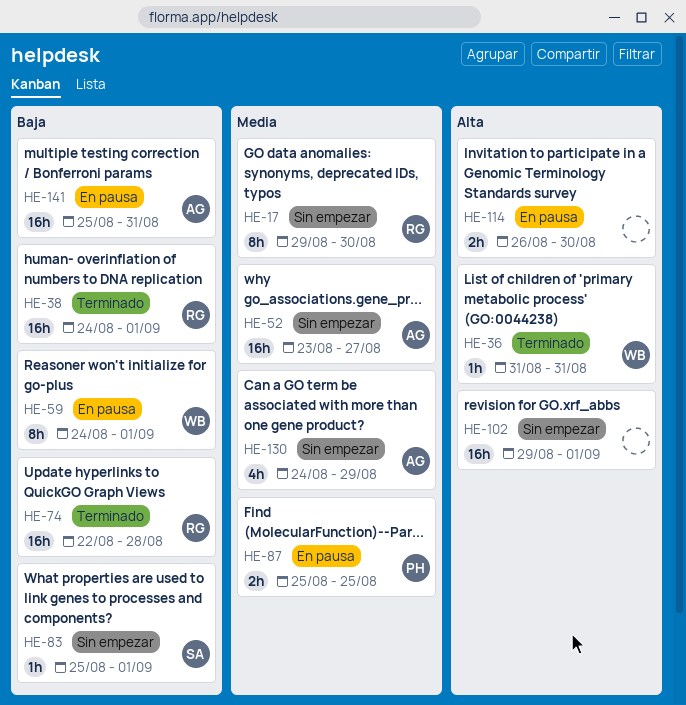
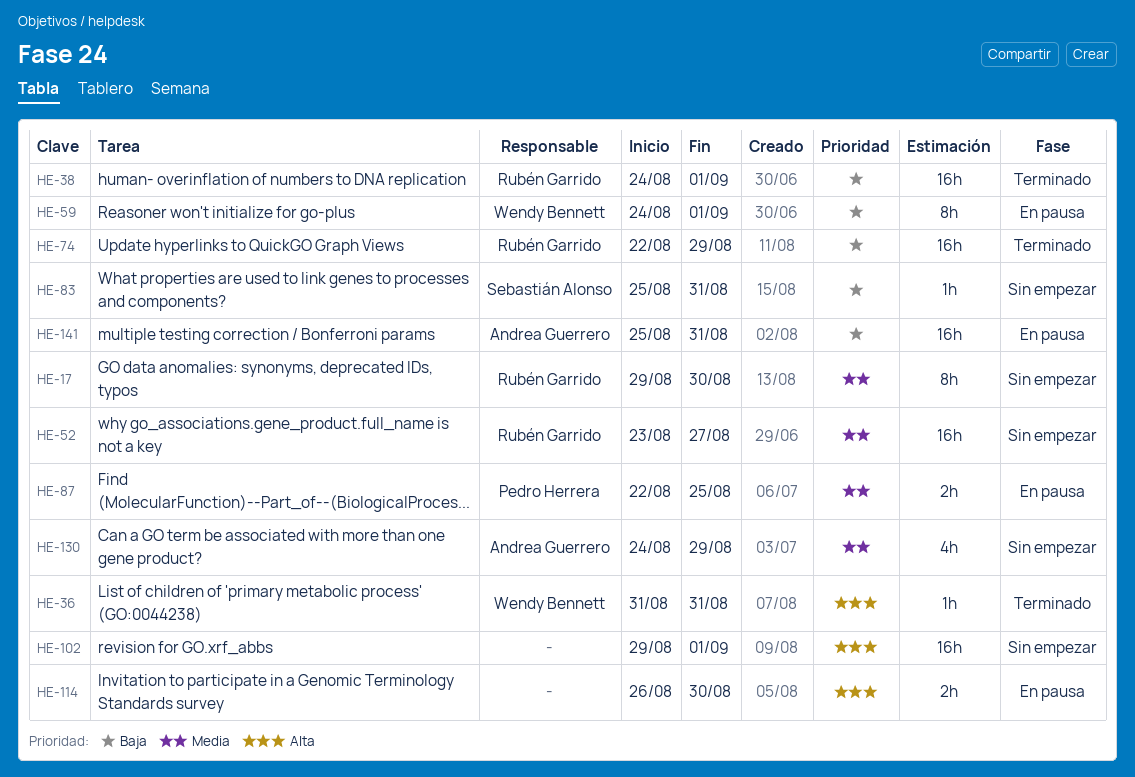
HE-52, owner: Andrea Guerrero -> Rubén Garrido
HE-74, due: Aug 28 -> Aug 29
HE-83, due: Sep 1 -> Aug 31
HE-87, start: Aug 25 -> Aug 22

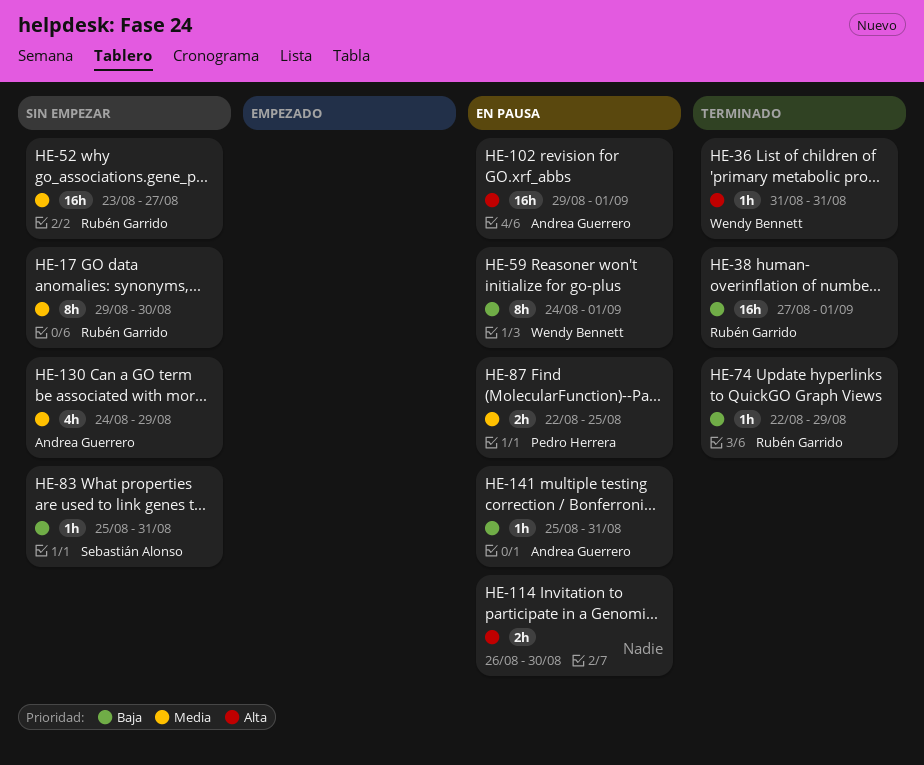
HE-38, start: Aug 24 -> Aug 27
HE-74, estimate: 16h -> 1h
HE-102, status: Sin empezar -> En pausa
HE-102, owner: none -> Andrea Guerrero
HE-141, estimate: 16h -> 1h

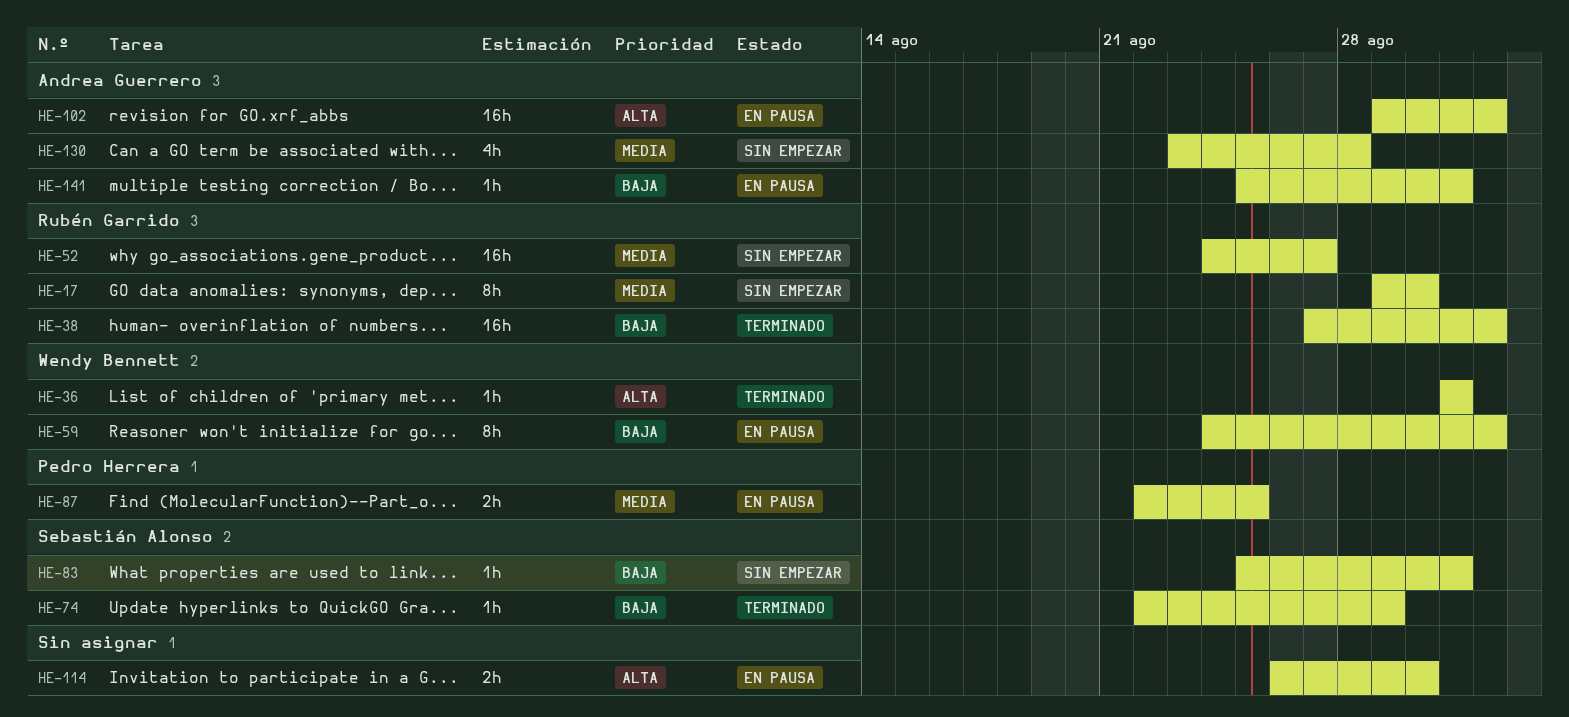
HE-52, start: Aug 23 -> Aug 24
HE-74, owner: Rubén Garrido -> Sebastián Alonso
HE-130, start: Aug 24 -> Aug 23
HE-130, due: Aug 29 -> Aug 28

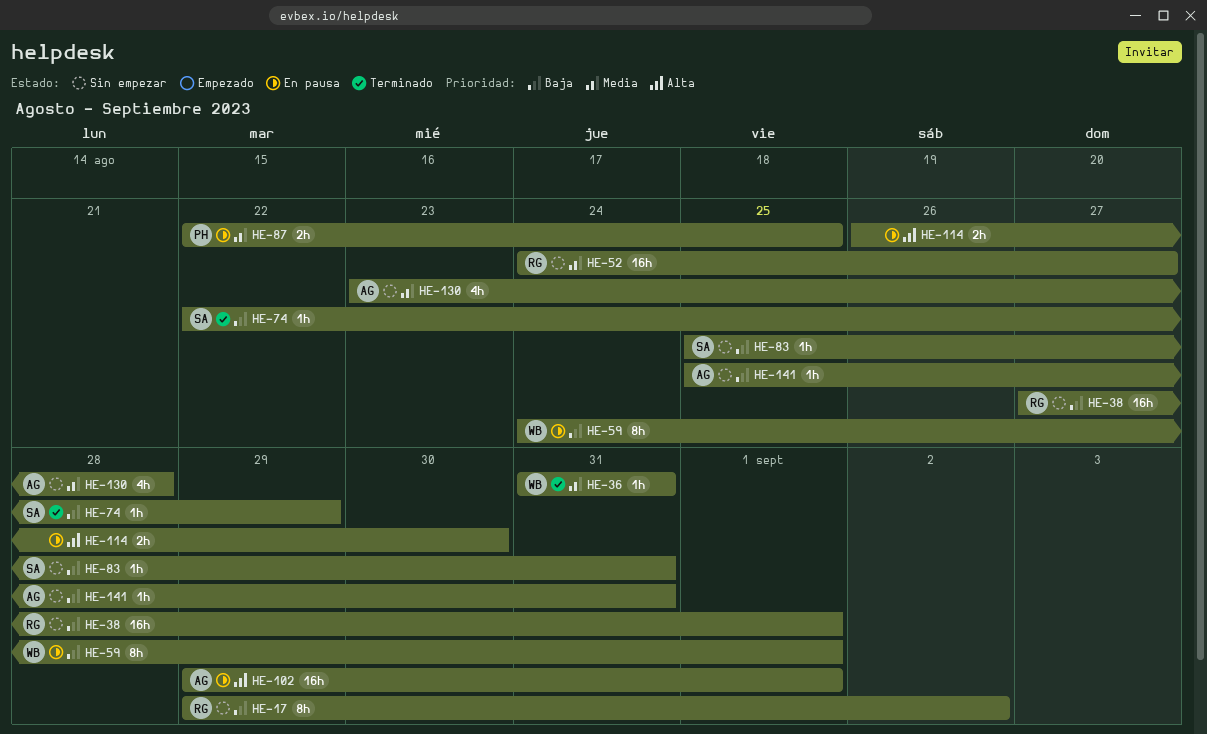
HE-17, priority: Media -> Baja
HE-17, due: Aug 30 -> Sep 2
HE-36, priority: Alta -> Media
HE-38, status: Terminado -> Sin empezar
HE-141, status: En pausa -> Sin empezar

